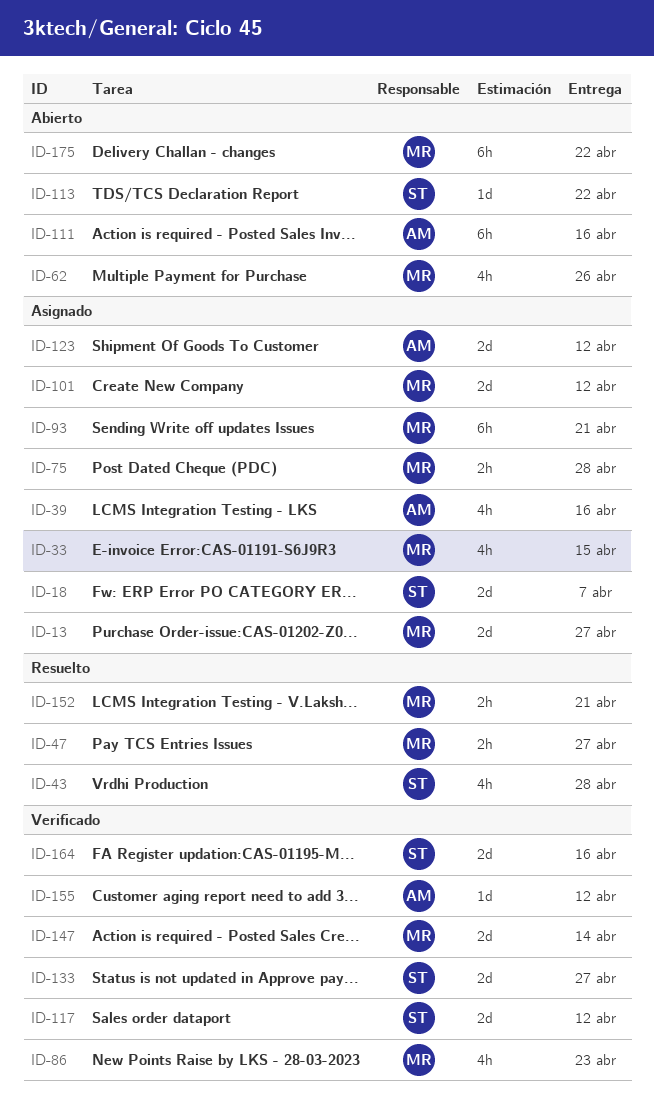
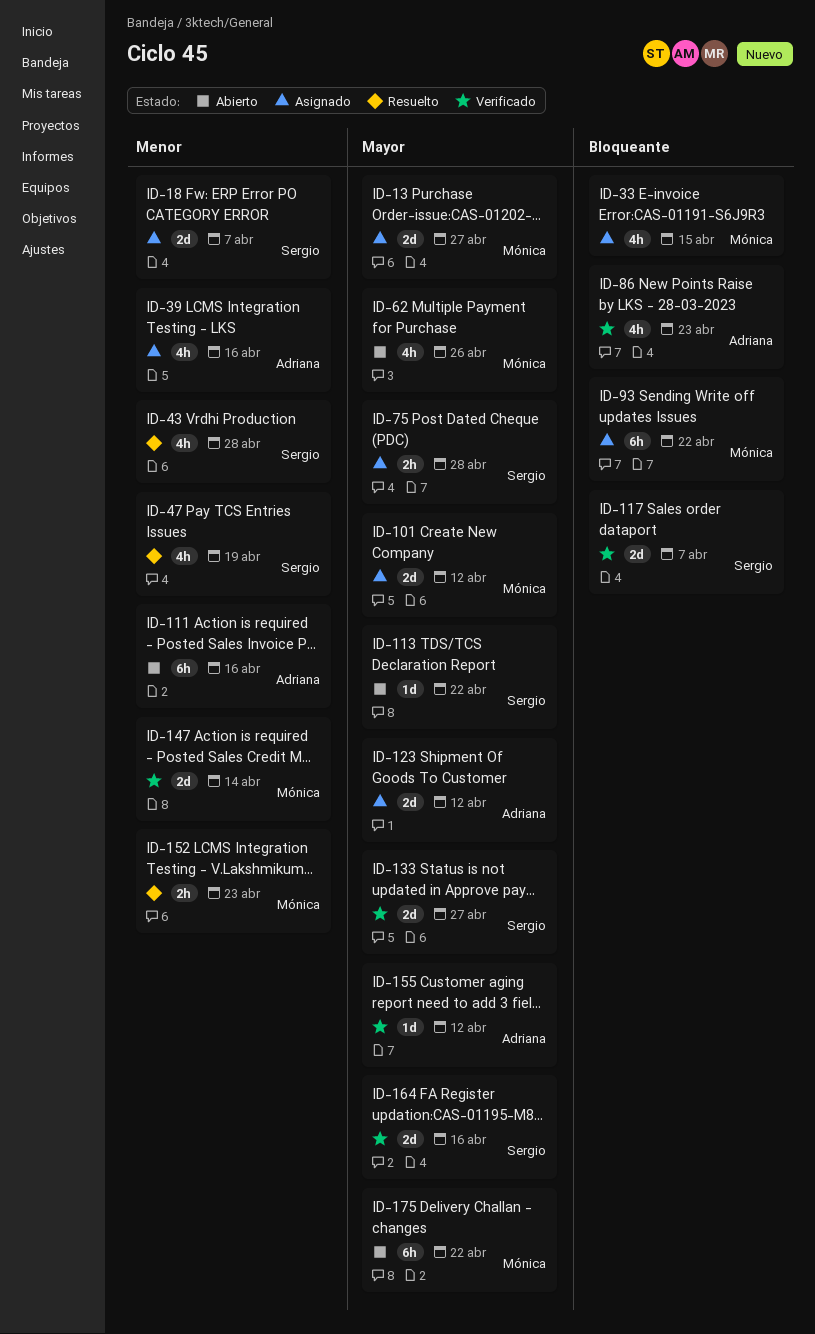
ID-47, owner: Mónica -> Sergio
ID-47, estimate: 2h -> 4h
ID-47, due: Apr 27 -> Apr 19
ID-75, owner: Mónica -> Sergio
ID-86, owner: Mónica -> Adriana
ID-93, due: Apr 21 -> Apr 22
ID-117, due: Apr 12 -> Apr 7
ID-152, due: Apr 21 -> Apr 23

